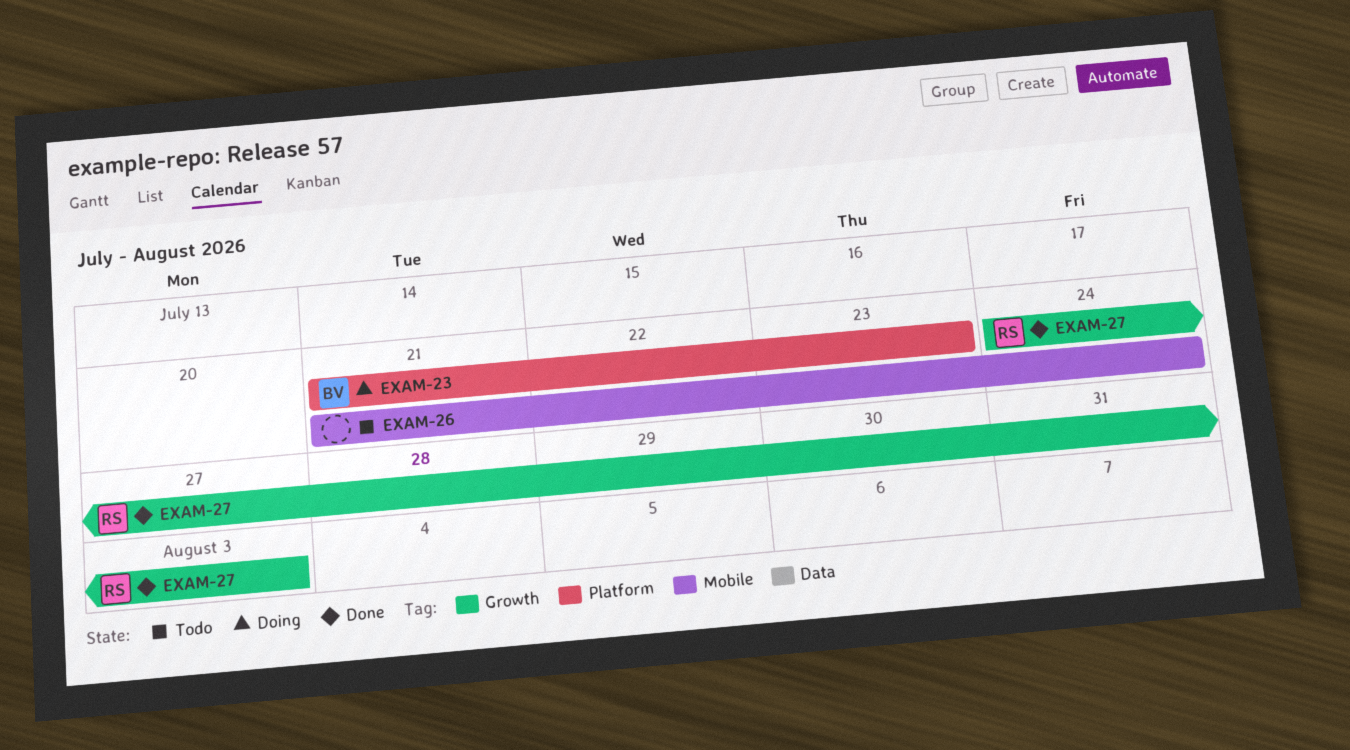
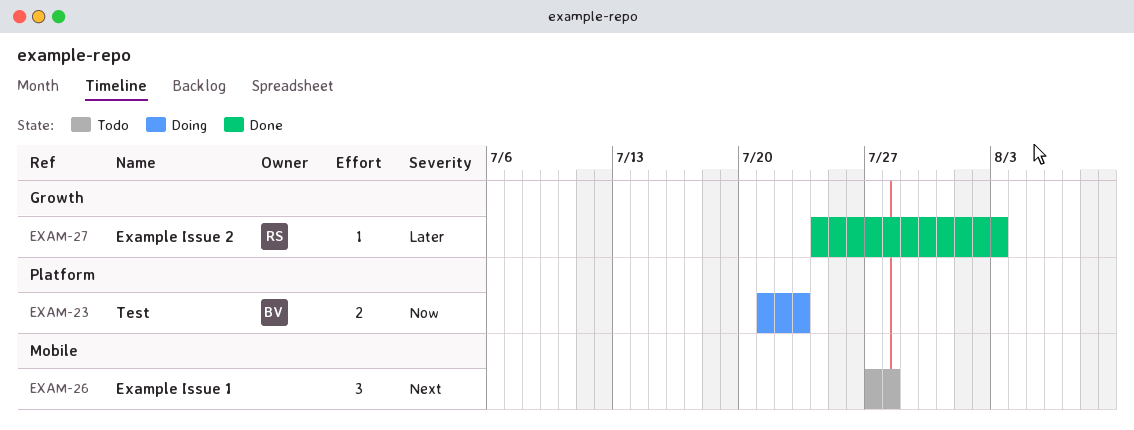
EXAM-26, start: Jul 21 -> Jul 27
EXAM-26, due: Jul 24 -> Jul 28

